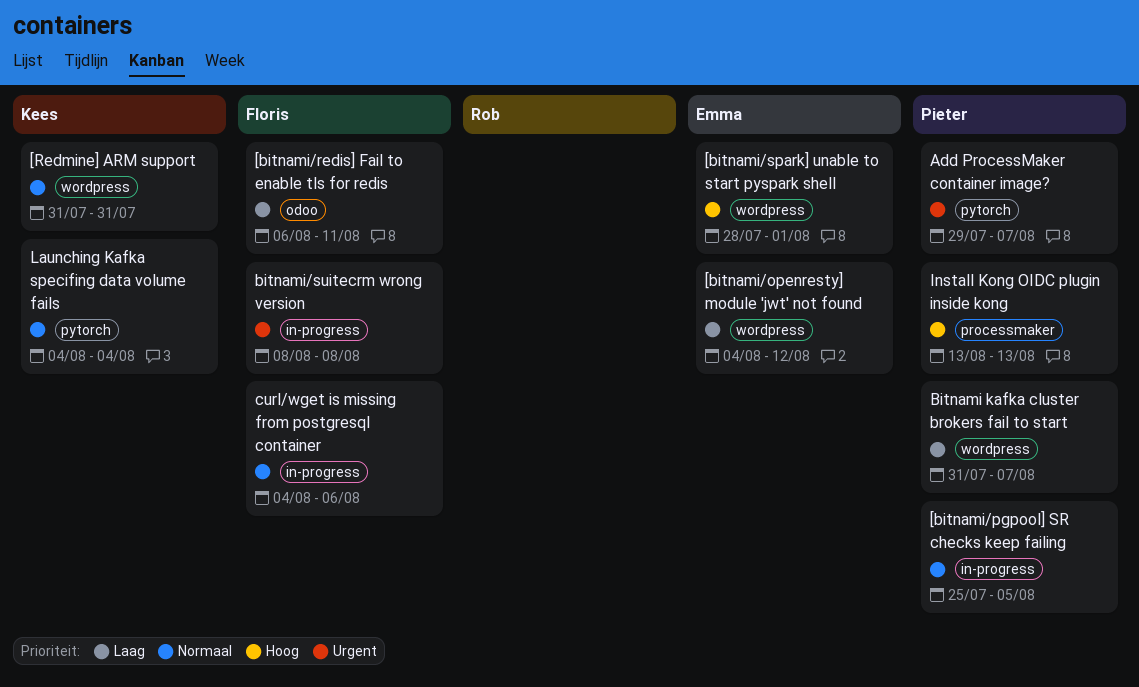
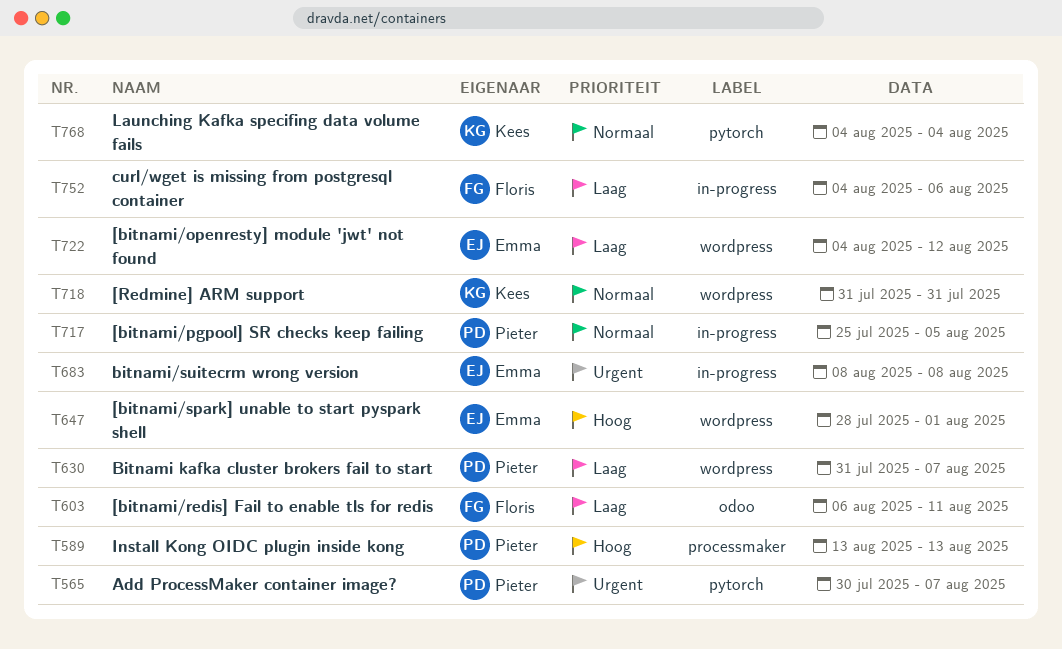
Add ProcessMaker container image?, start: Jul 29 -> Jul 30
bitnami/suitecrm wrong version, owner: Floris -> Emma
curl/wget is missing from postgresql container, priority: Normaal -> Laag

